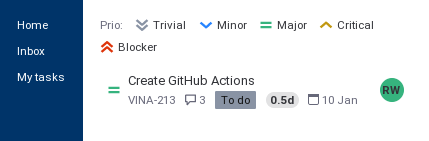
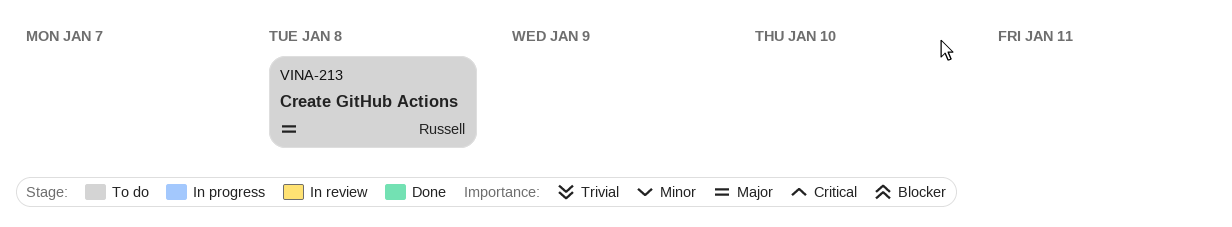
VINA-213, due: Jan 10 -> Jan 8

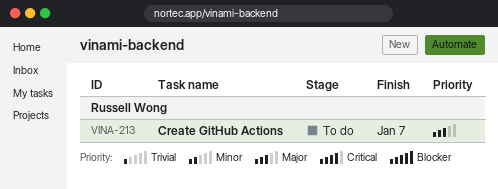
VINA-213, due: Jan 8 -> Jan 7

